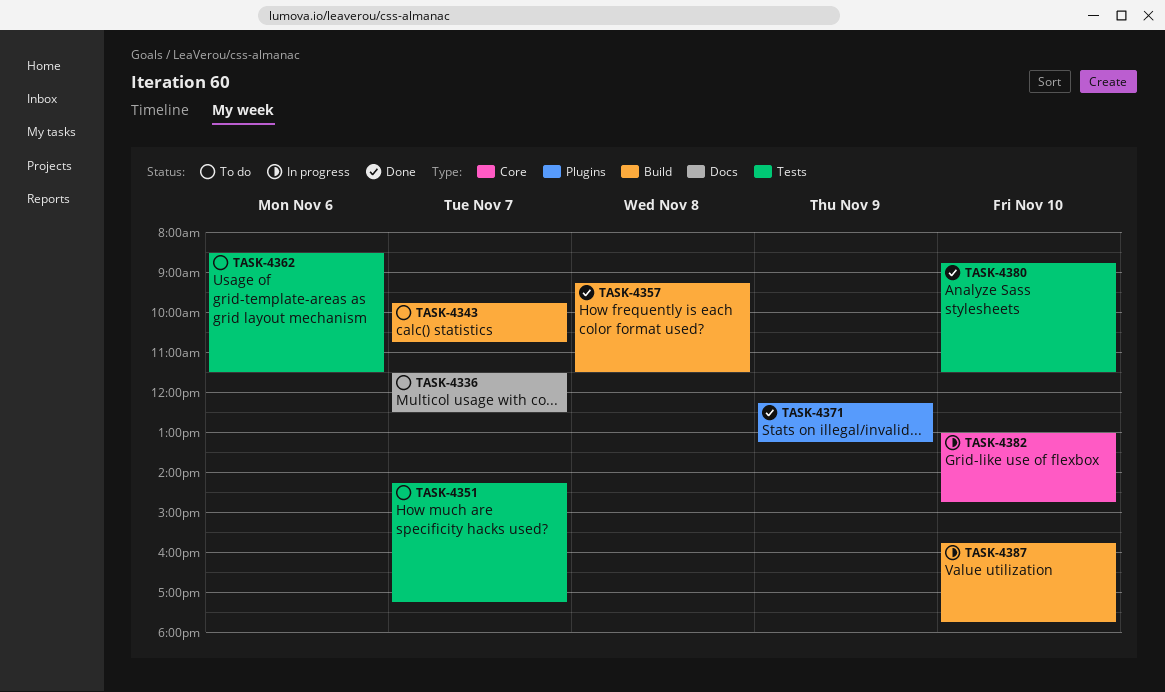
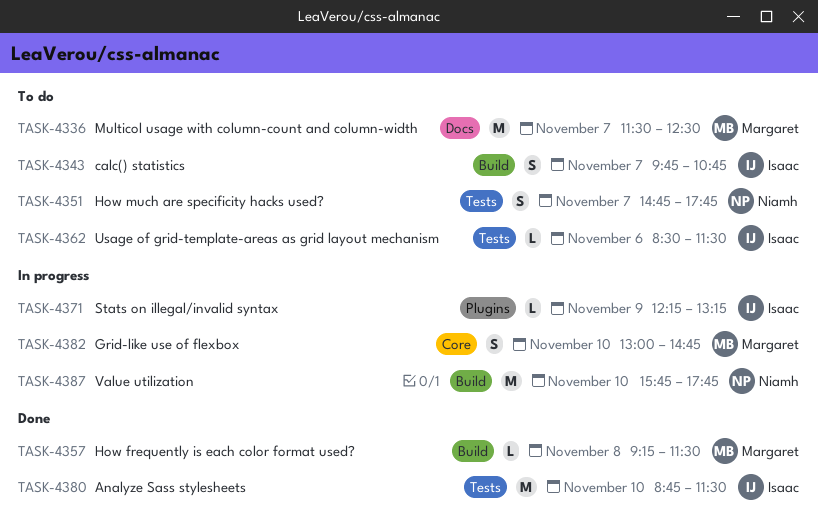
TASK-4351, begins: 14:15 -> 14:45
TASK-4351, ends: 17:15 -> 17:45
TASK-4371, status: Done -> In progress

